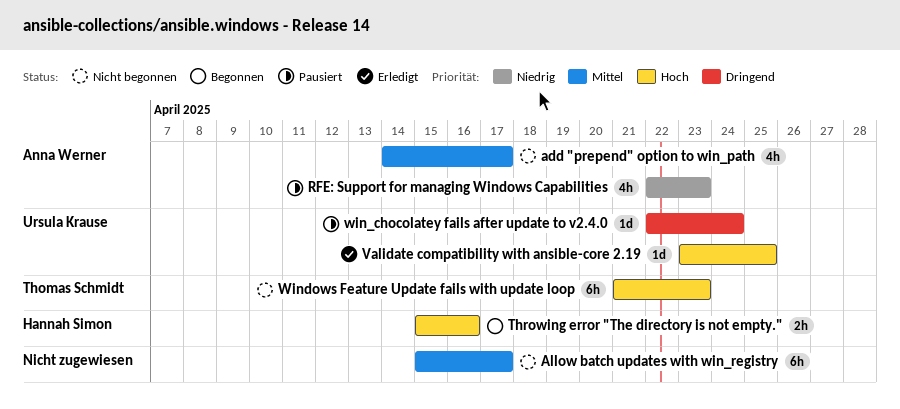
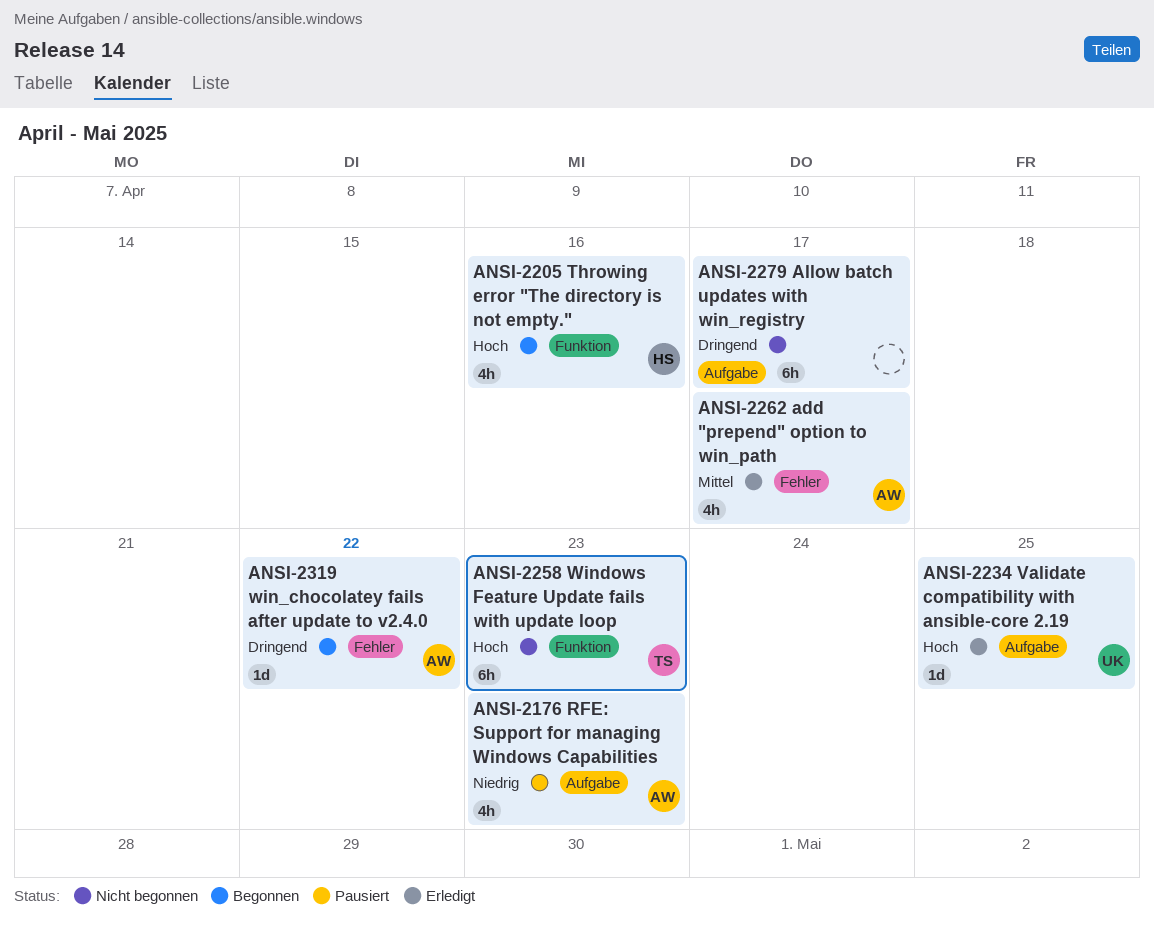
add "prepend" option to win_path, status: Nicht begonnen -> Erledigt
Allow batch updates with win_registry, priority: Mittel -> Dringend
Throwing error "The directory is not empty.", estimate: 2h -> 4h
win_chocolatey fails after update to v2.4.0, status: Pausiert -> Begonnen
win_chocolatey fails after update to v2.4.0, owner: Ursula Krause -> Anna Werner
win_chocolatey fails after update to v2.4.0, due: Apr 24 -> Apr 22

